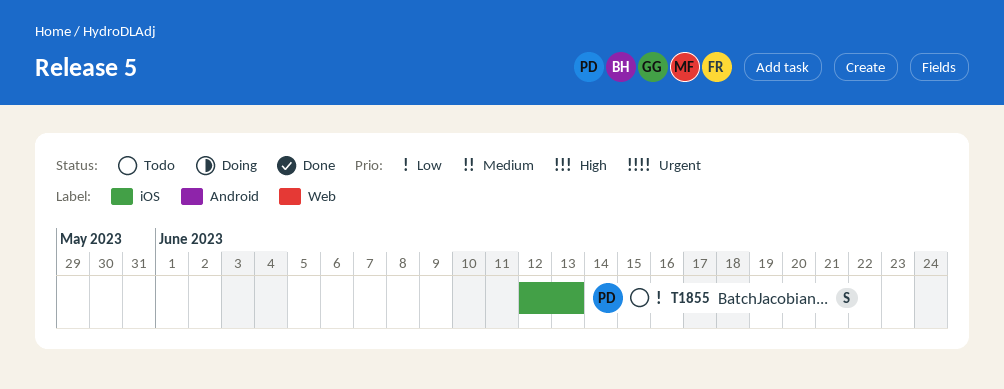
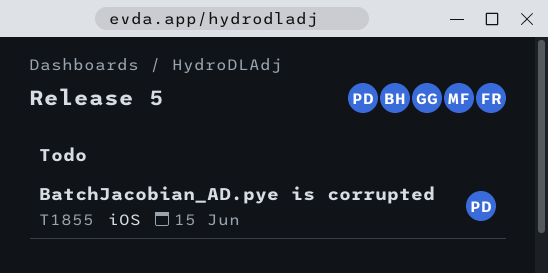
T1855, due: Jun 13 -> Jun 15

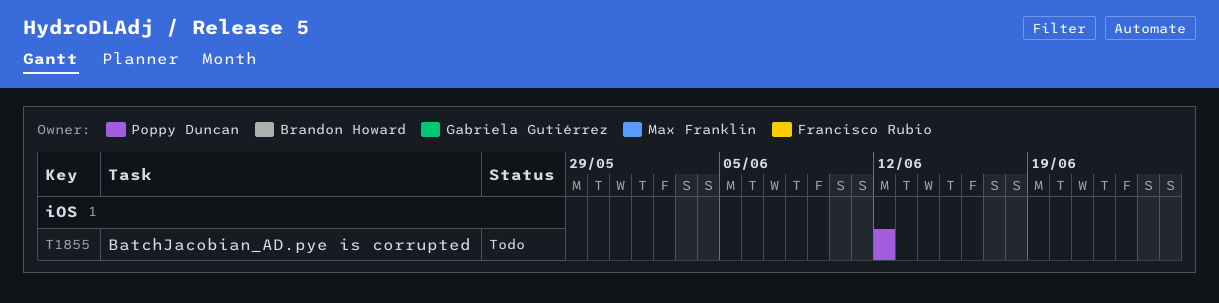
T1855, due: Jun 15 -> Jun 12

